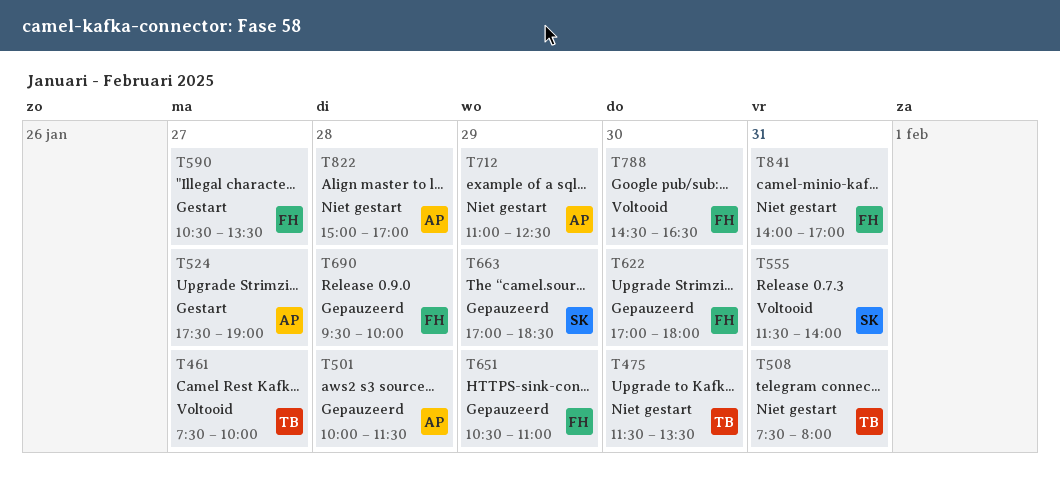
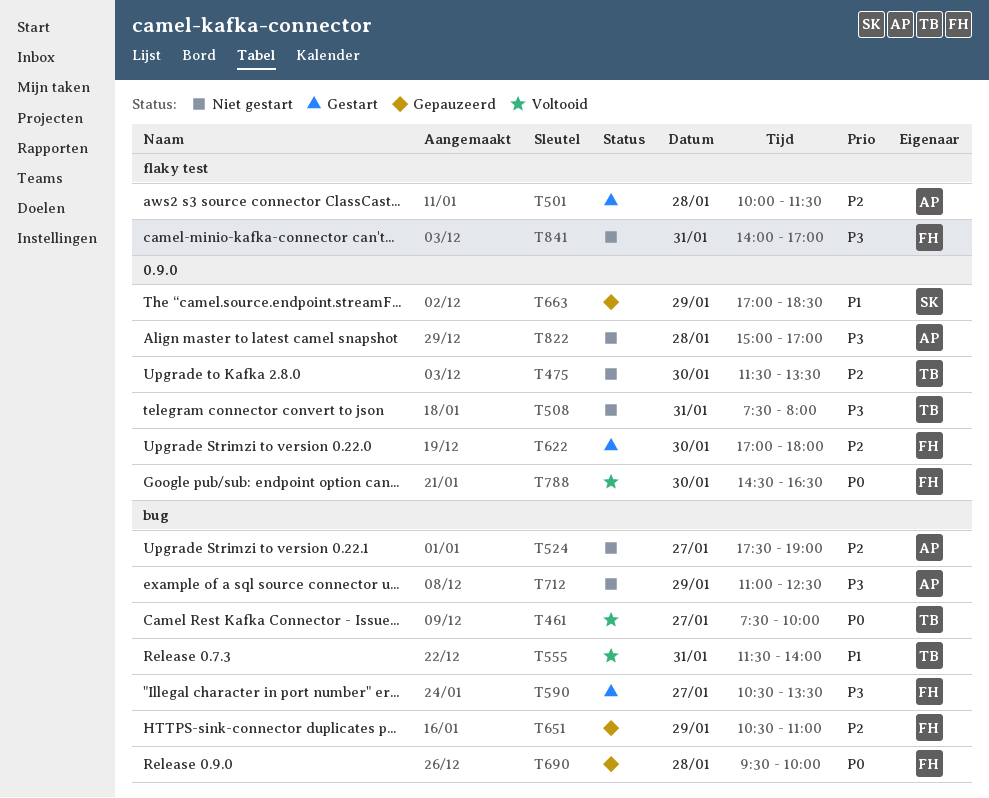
T501, status: Gepauzeerd -> Gestart
T524, status: Gestart -> Niet gestart
T555, owner: SK -> TB
T622, status: Gepauzeerd -> Gestart

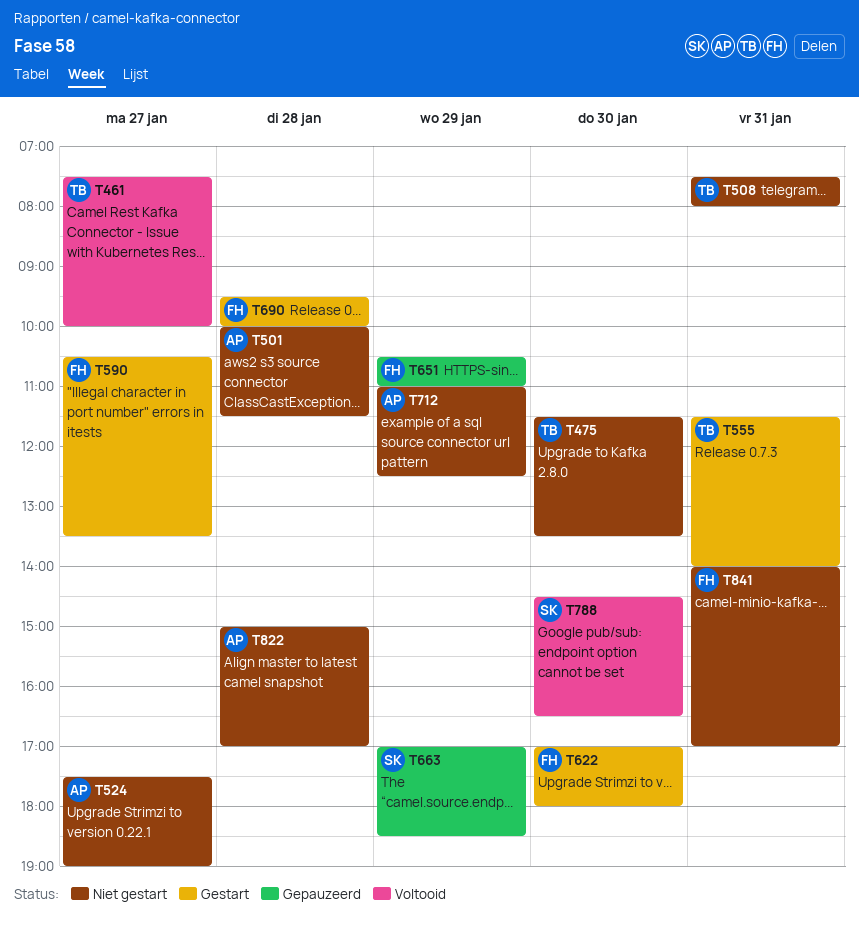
T501, status: Gestart -> Niet gestart
T555, status: Voltooid -> Gestart
T690, status: Gepauzeerd -> Gestart
T788, owner: FH -> SK

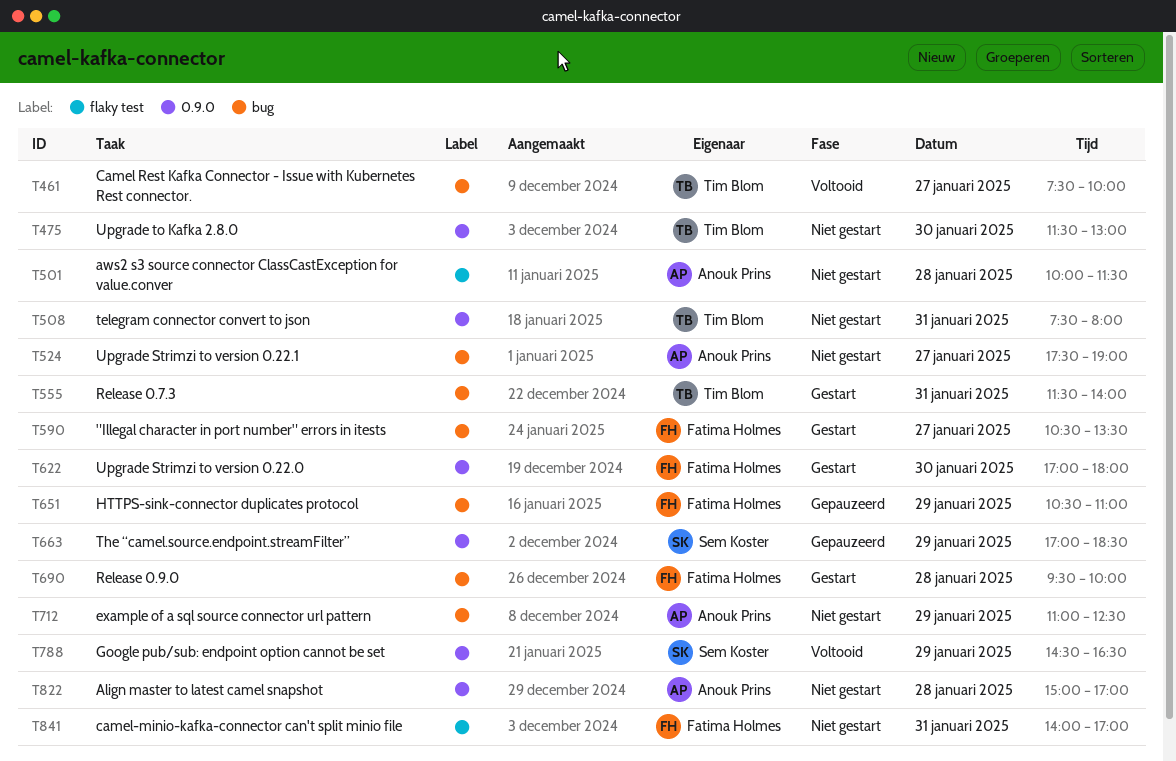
T475, ends: 13:30 -> 13:00
T788, day: Jan 30 -> Jan 29

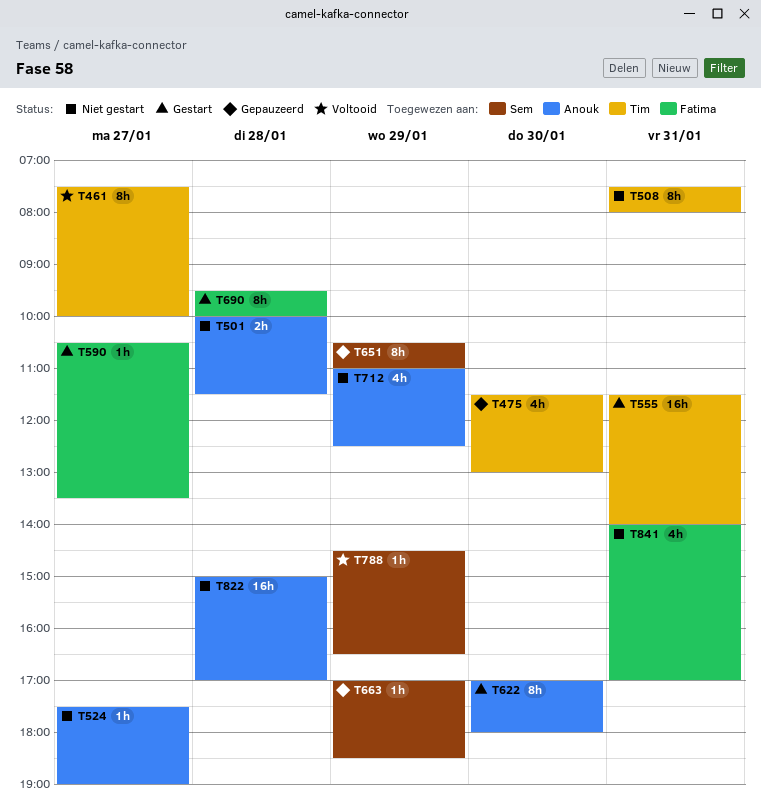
T475, status: Niet gestart -> Gepauzeerd
T622, owner: Fatima Holmes -> Anouk Prins
T651, owner: Fatima Holmes -> Sem Koster

